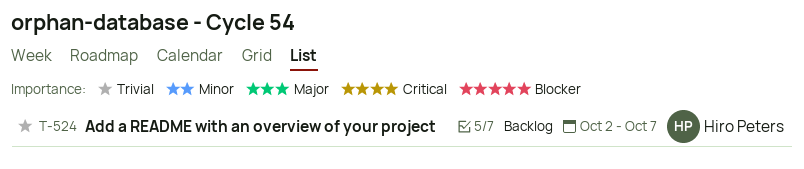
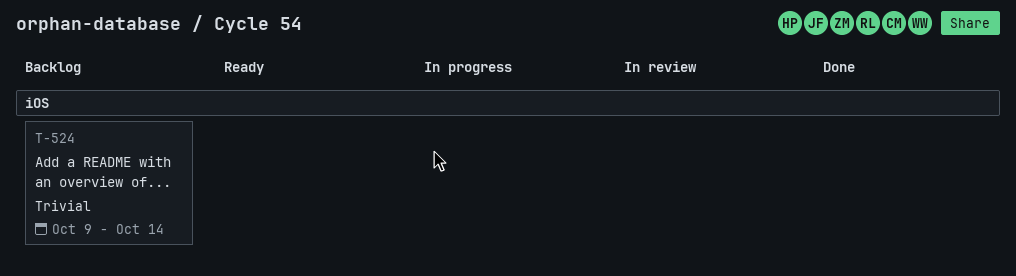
T-524, start: Oct 2 -> Oct 9
T-524, due: Oct 7 -> Oct 14

